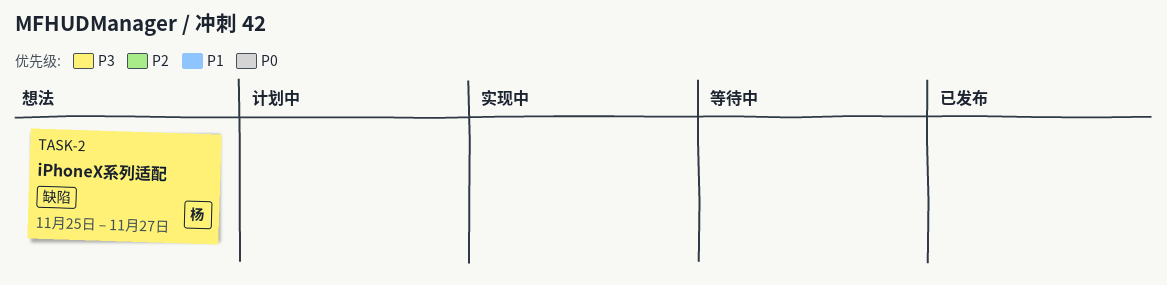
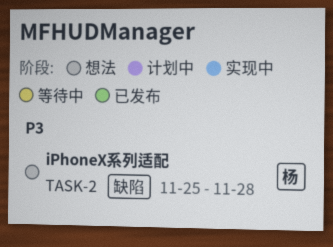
TASK-2, due: Nov 27 -> Nov 28

